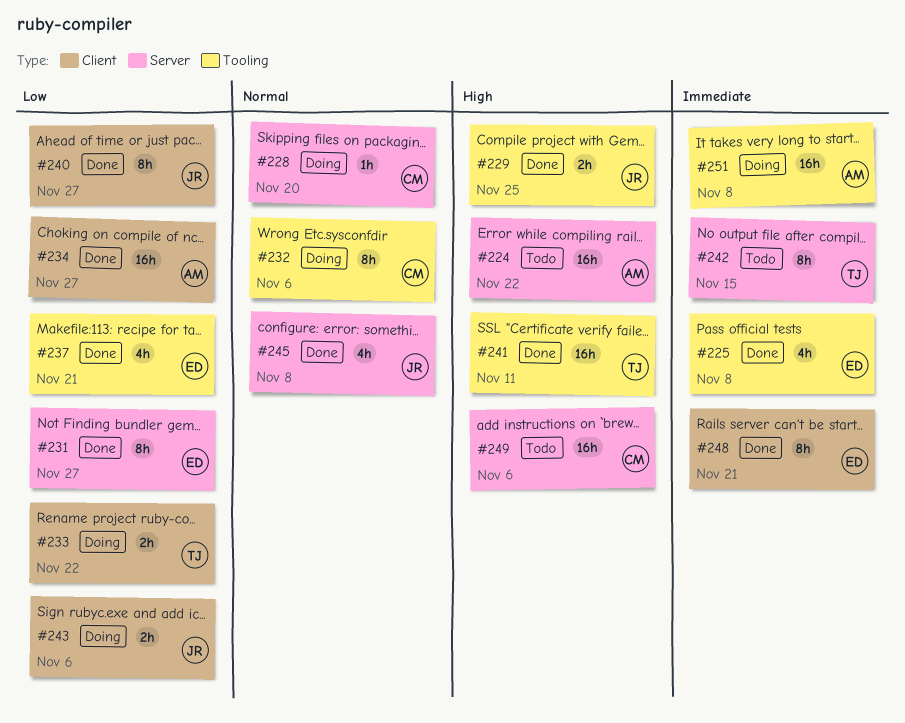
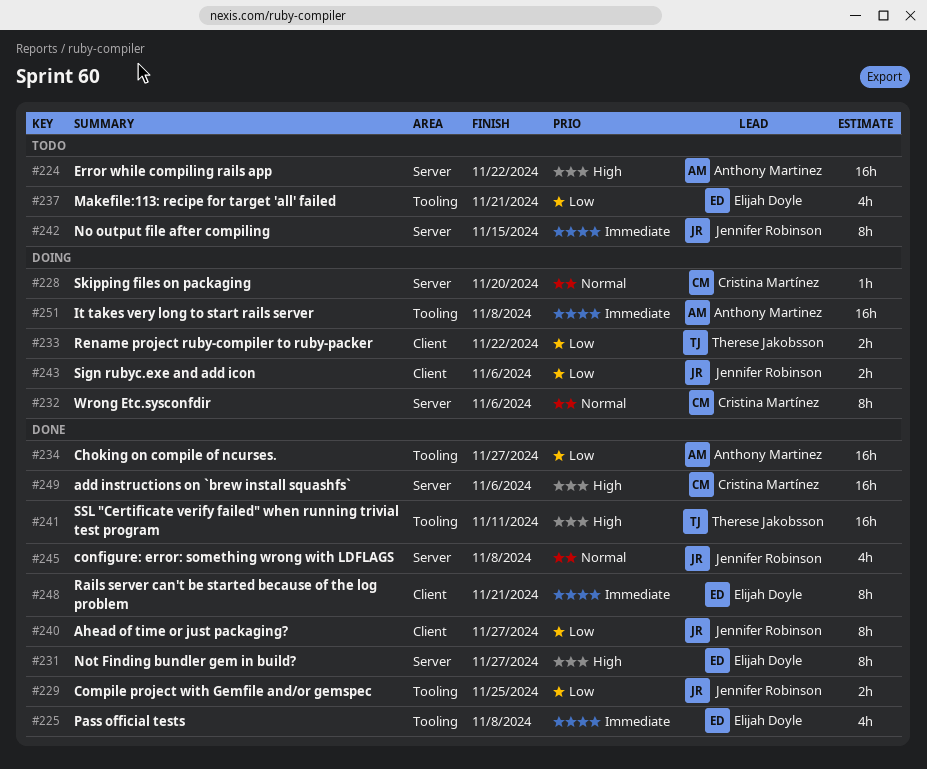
#229, priority: High -> Low
#231, priority: Low -> High
#232, label: Tooling -> Server
#234, label: Client -> Tooling
#237, status: Done -> Todo
#242, owner: Therese Jakobsson -> Jennifer Robinson
#249, status: Todo -> Done

